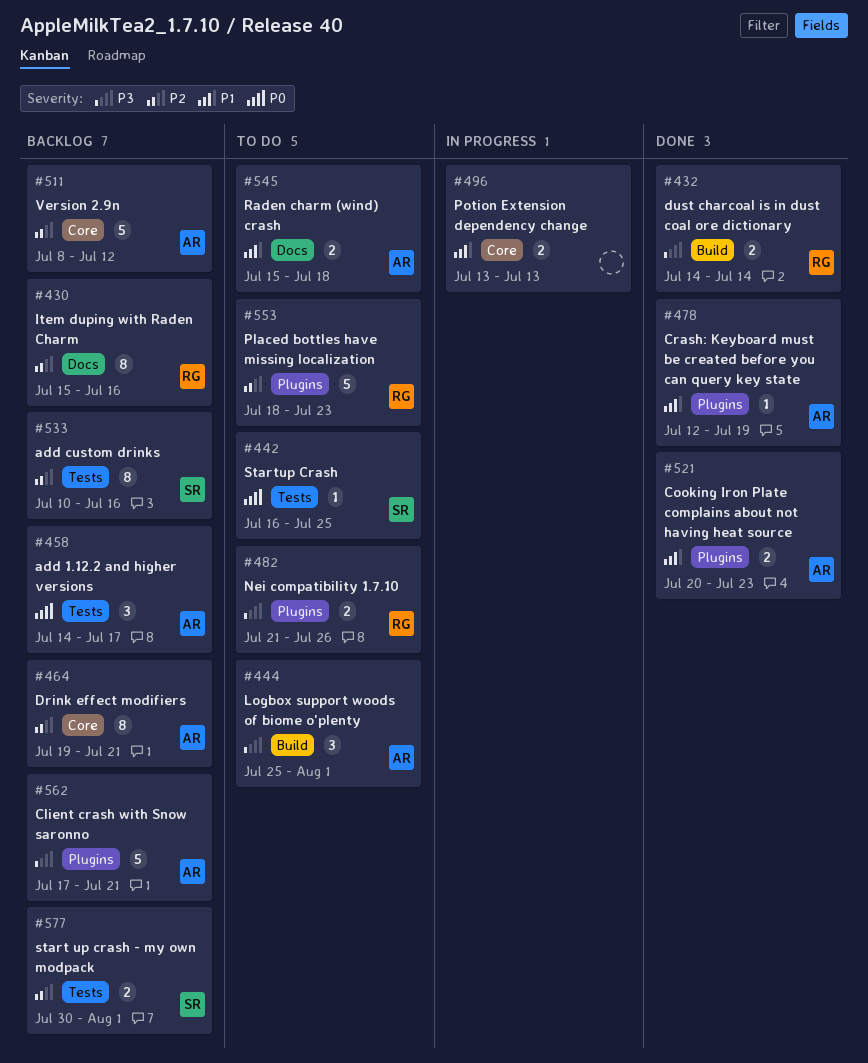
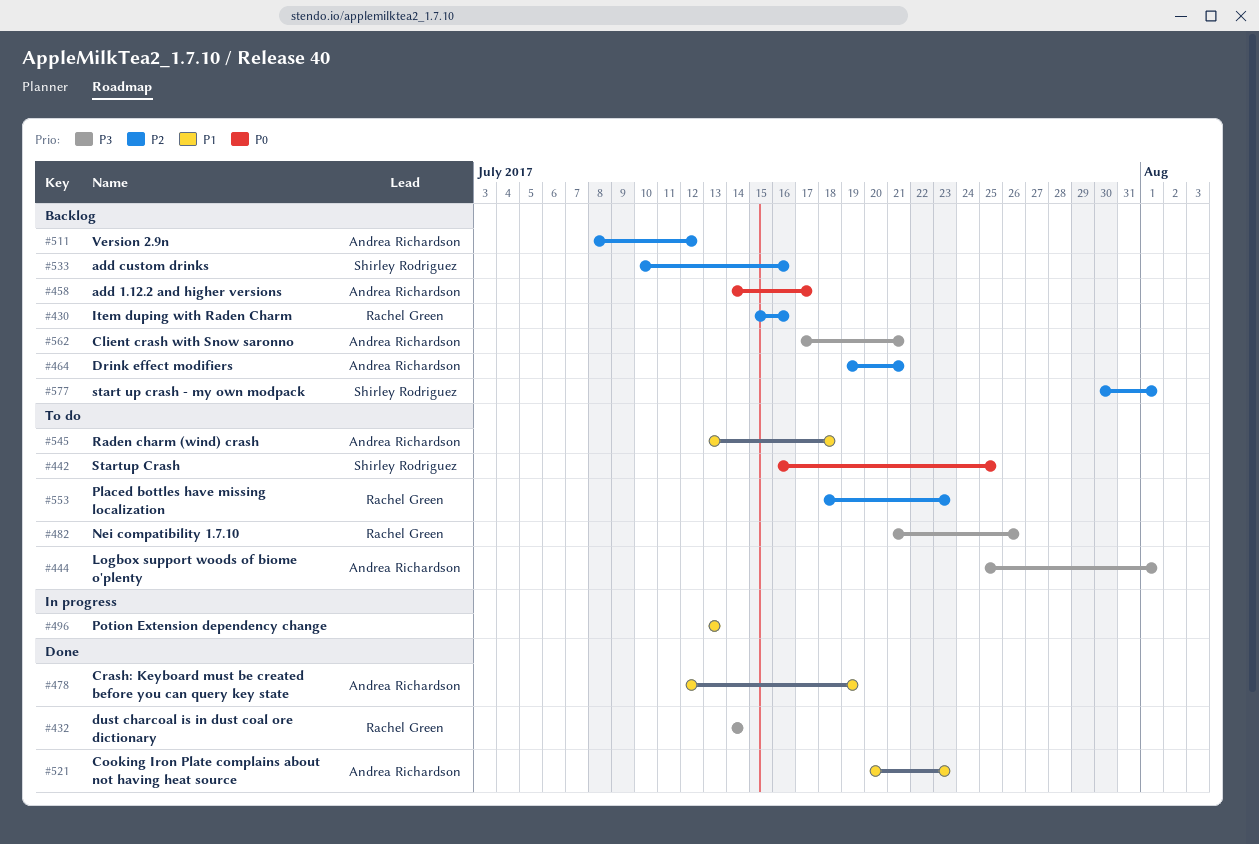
#545, start: Jul 15 -> Jul 13

